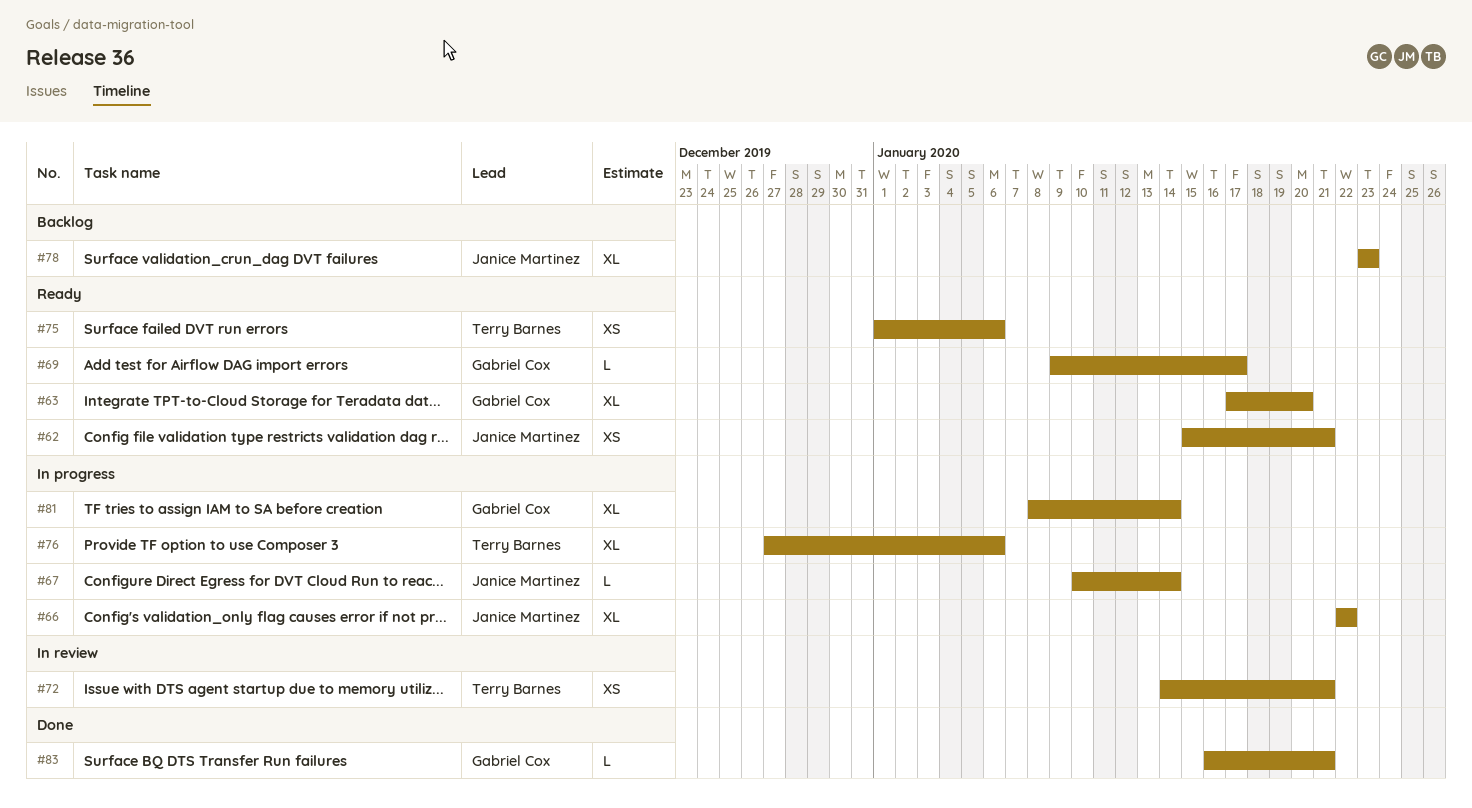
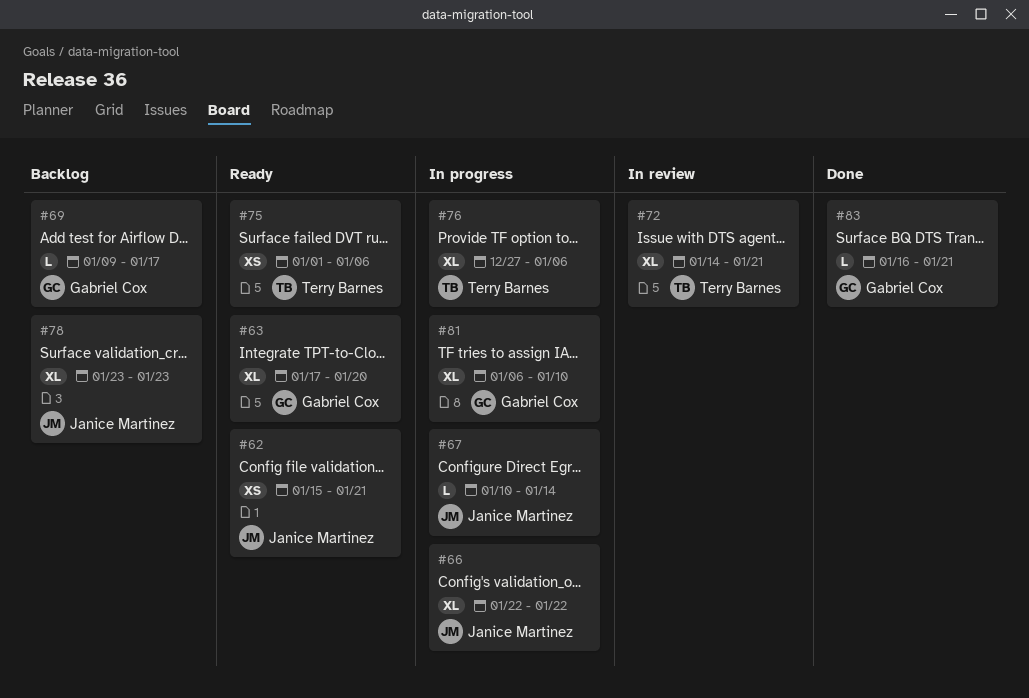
#69, status: Ready -> Backlog
#72, estimate: XS -> XL
#81, start: Jan 8 -> Jan 6
#81, due: Jan 14 -> Jan 10

